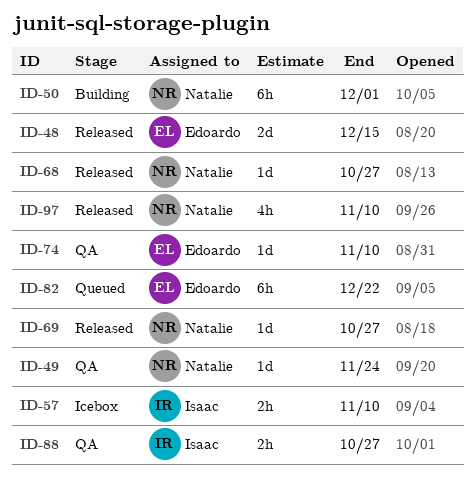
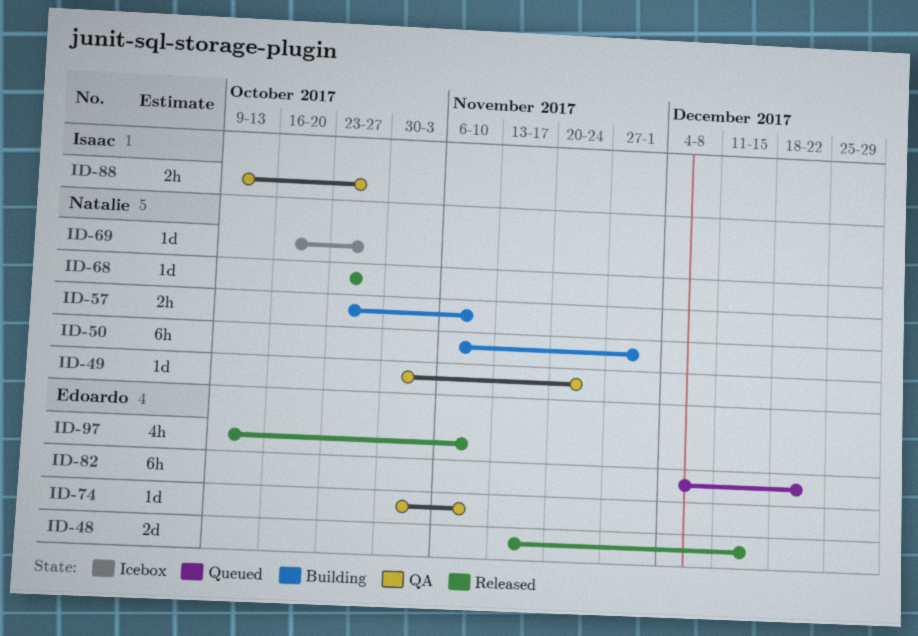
ID-57, status: Icebox -> Building
ID-57, owner: Isaac -> Natalie
ID-69, status: Released -> Icebox
ID-97, owner: Natalie -> Edoardo

